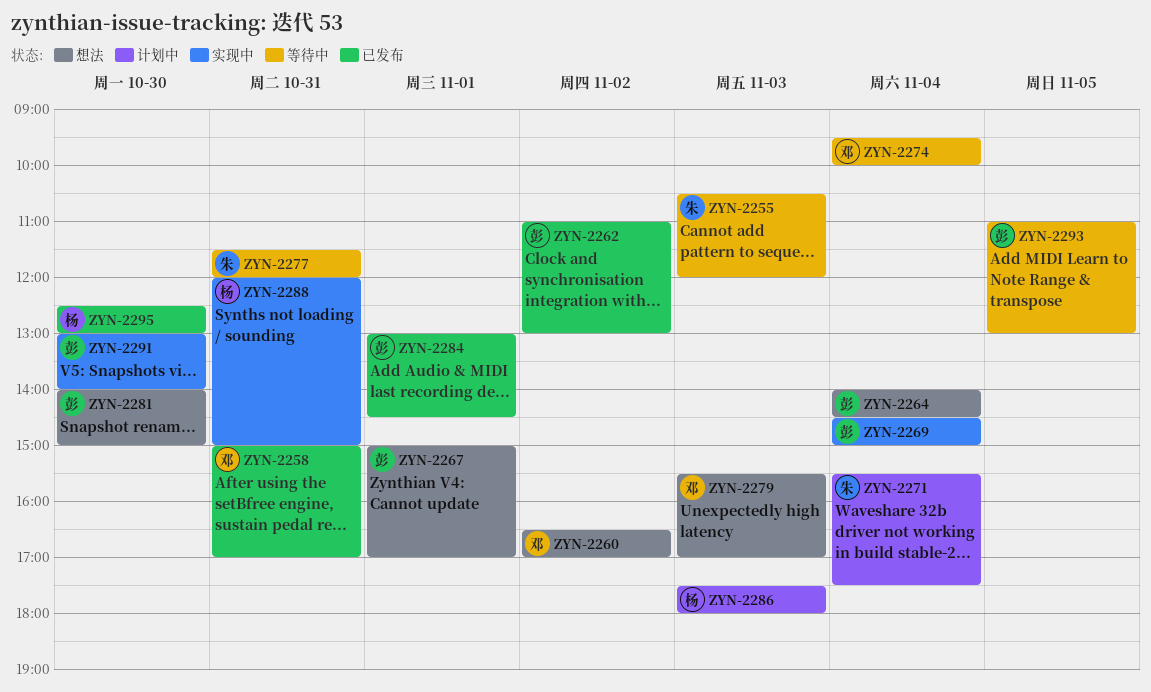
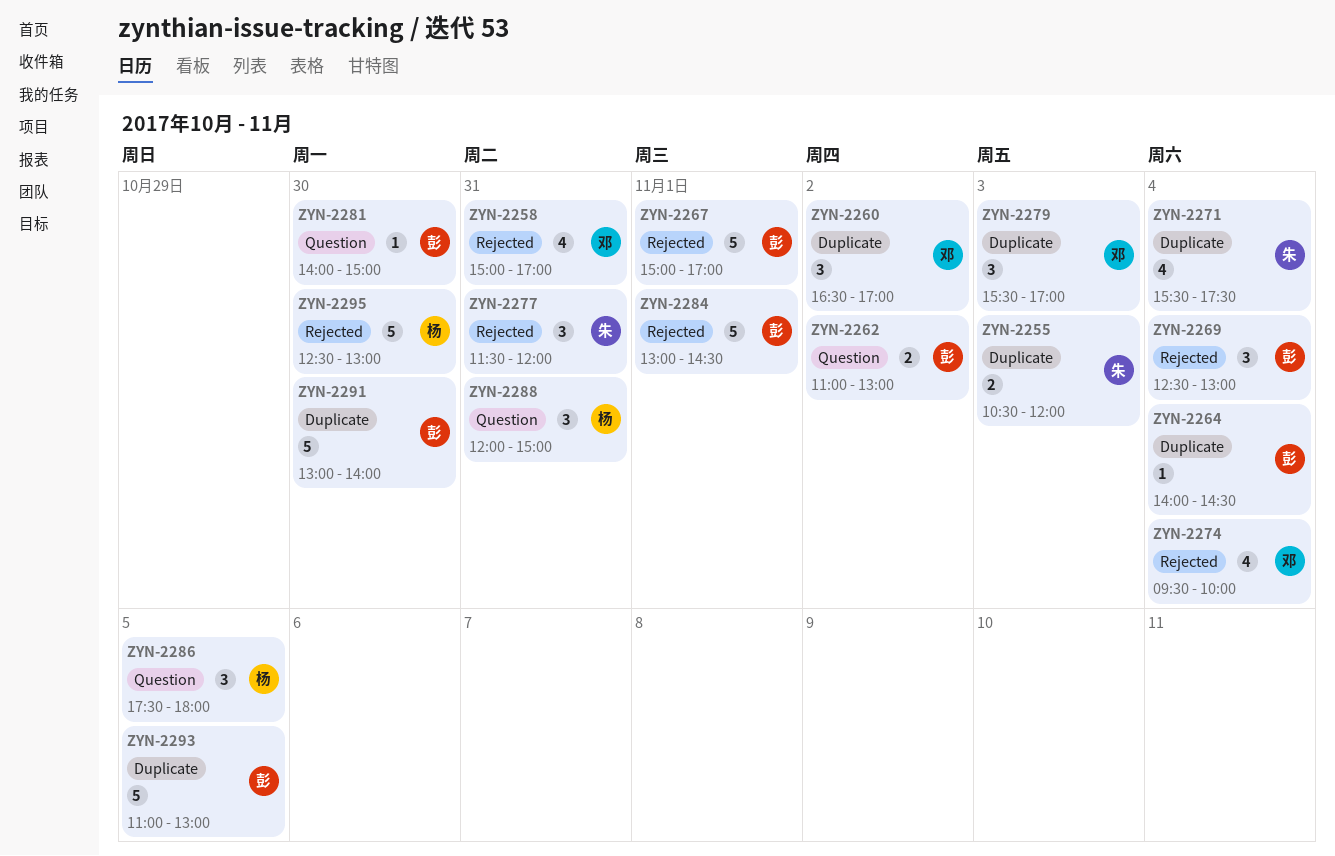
ZYN-2269, begins: 14:30 -> 12:30
ZYN-2269, ends: 15:00 -> 13:00
ZYN-2286, day: Nov 3 -> Nov 5

